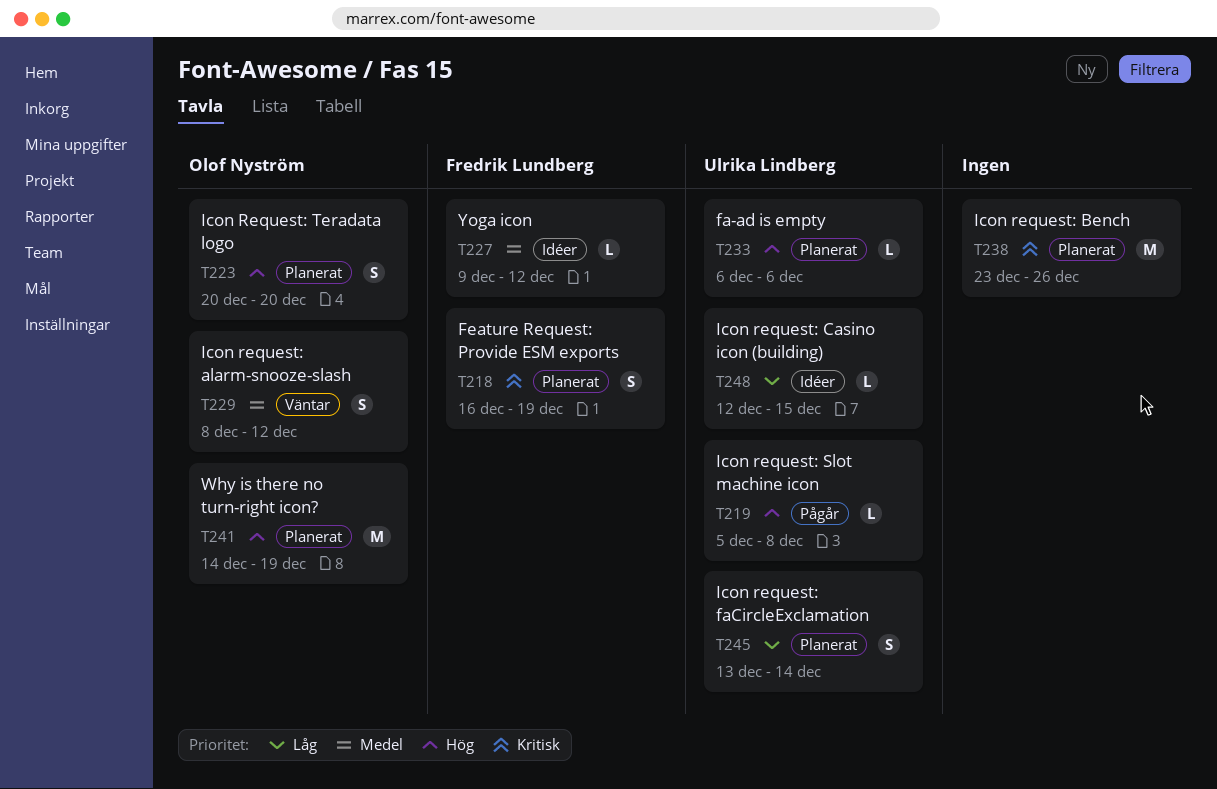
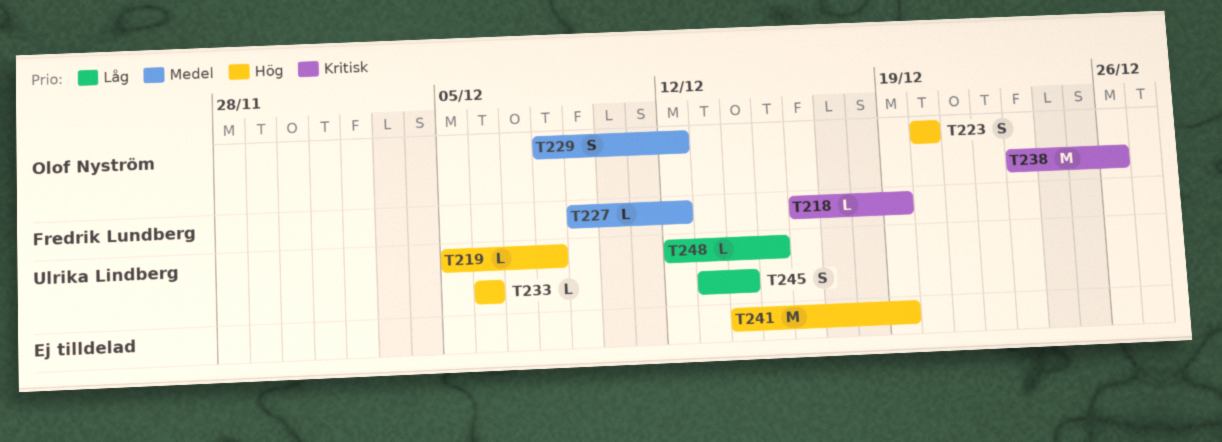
T218, estimate: S -> L
T238, owner: none -> Olof Nyström
T241, owner: Olof Nyström -> none

